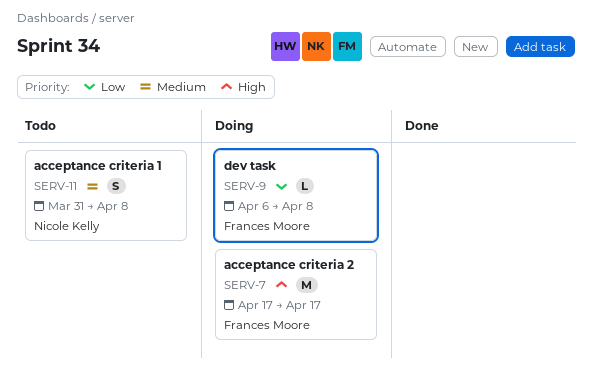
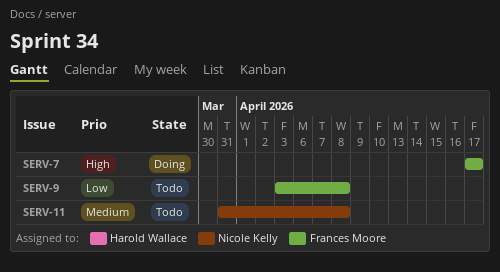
SERV-9, status: Doing -> Todo
SERV-9, start: Apr 6 -> Apr 3

